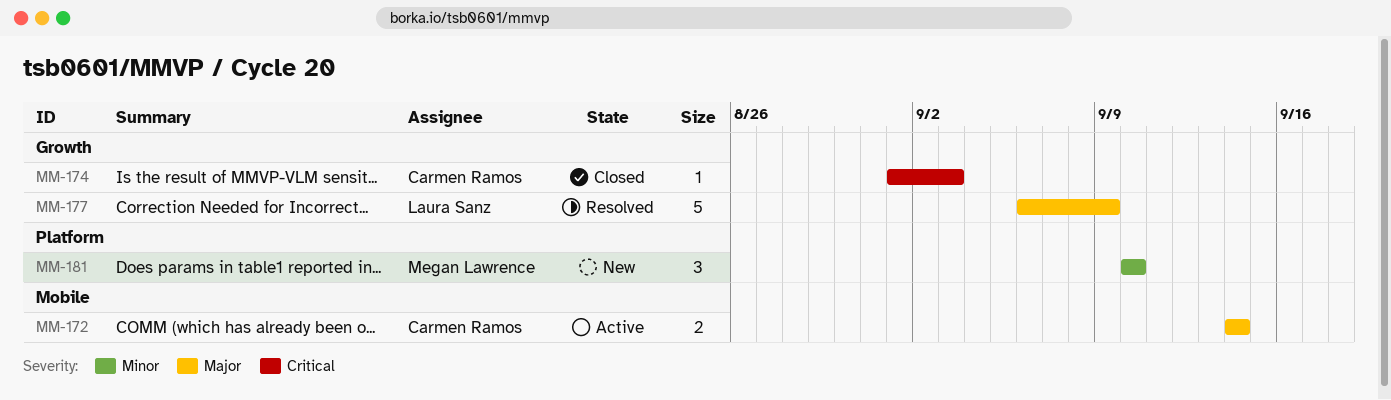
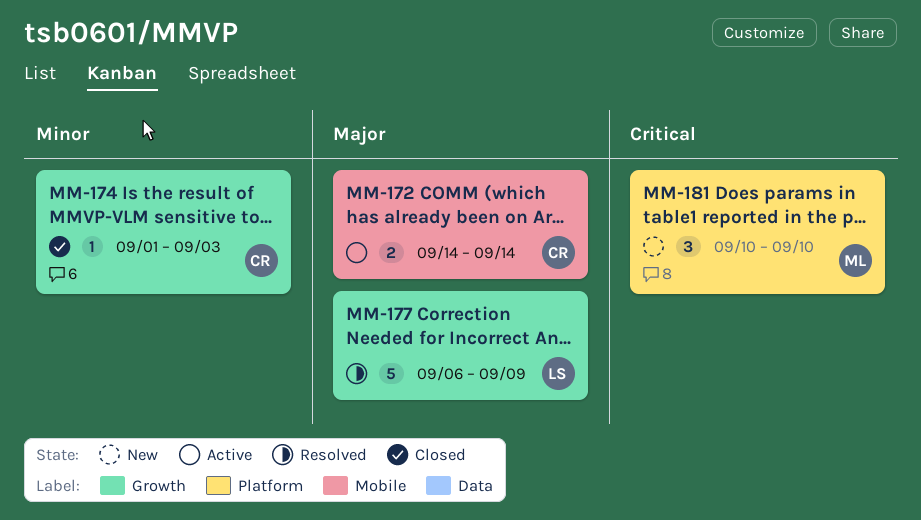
MM-174, priority: Critical -> Minor
MM-181, priority: Minor -> Critical

